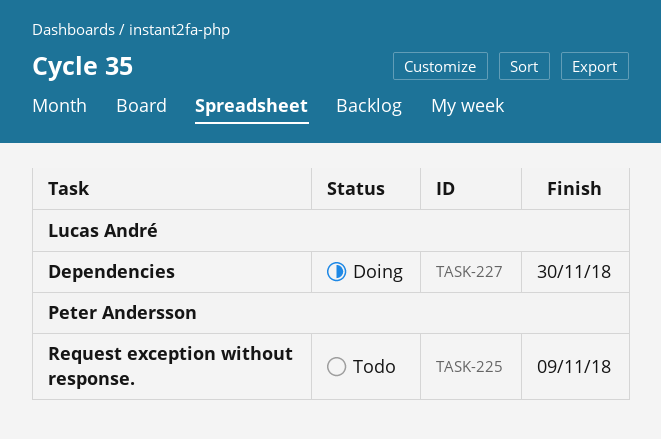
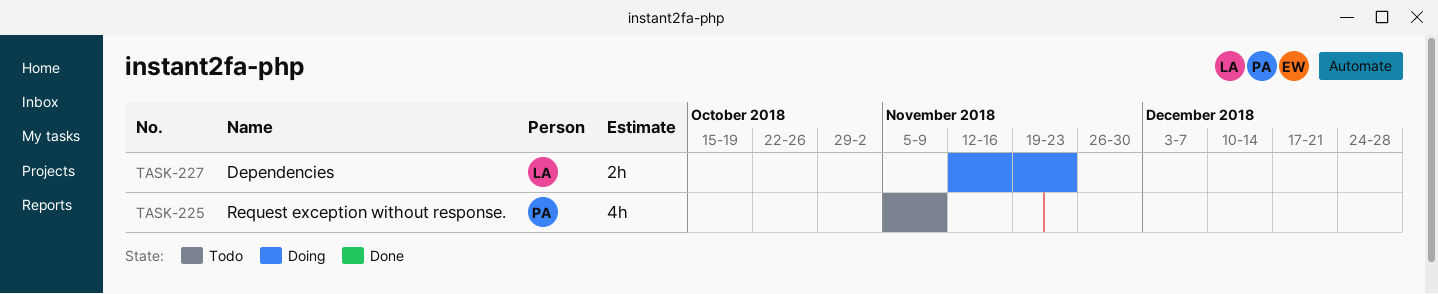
TASK-227, due: Nov 30 -> Nov 23

